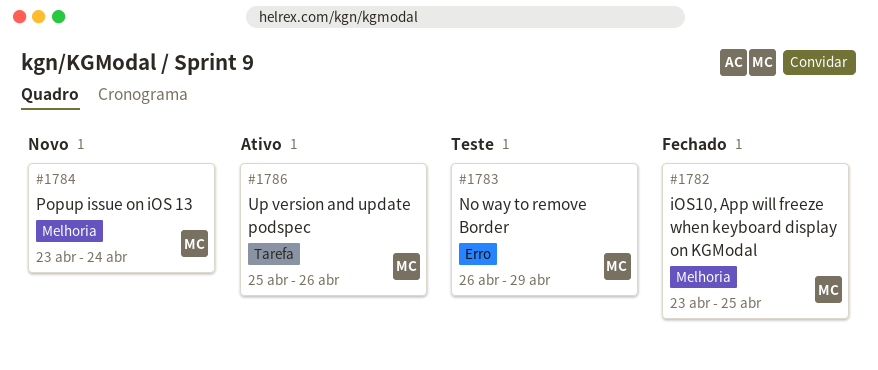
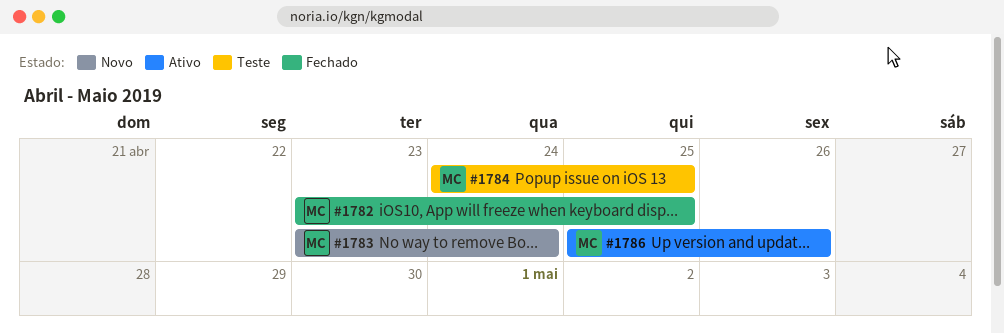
#1783, status: Teste -> Novo
#1783, start: Apr 26 -> Apr 23
#1783, due: Apr 29 -> Apr 24
#1784, status: Novo -> Teste
#1784, start: Apr 23 -> Apr 24
#1784, due: Apr 24 -> Apr 25

